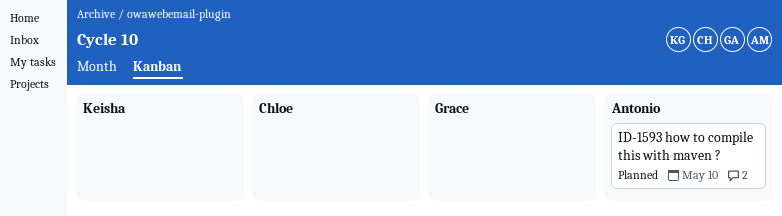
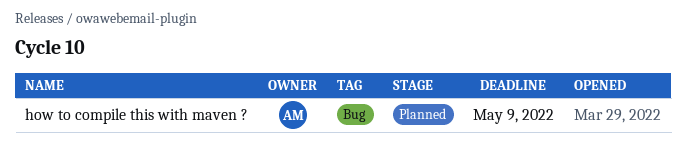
how to compile this with maven ?, due: May 10 -> May 9

